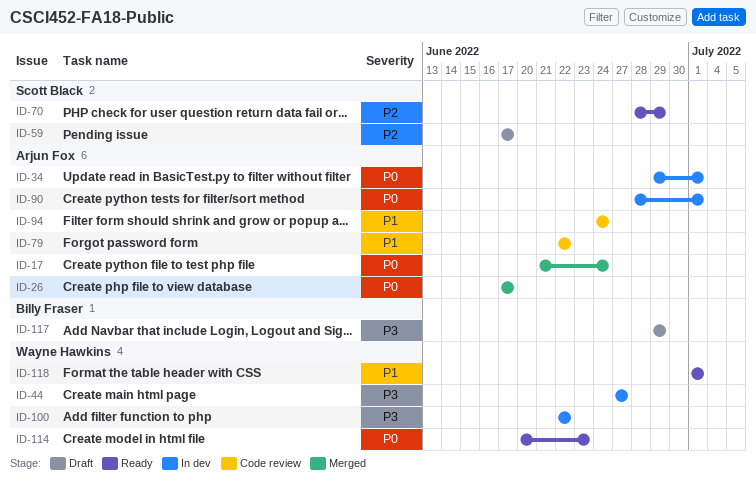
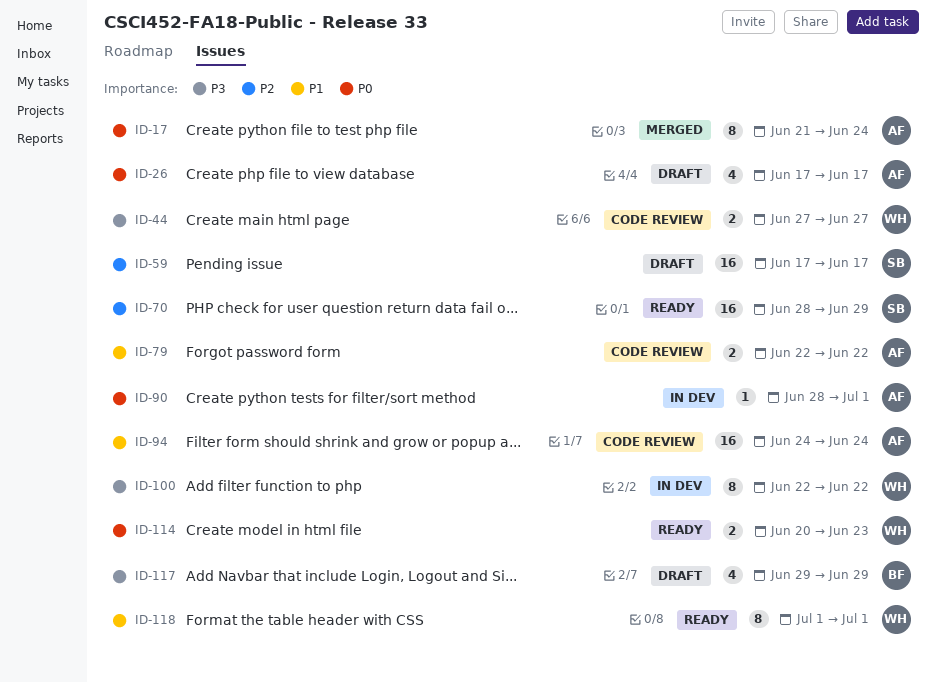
ID-26, status: Merged -> Draft
ID-34: present -> none
ID-44, status: In dev -> Code review

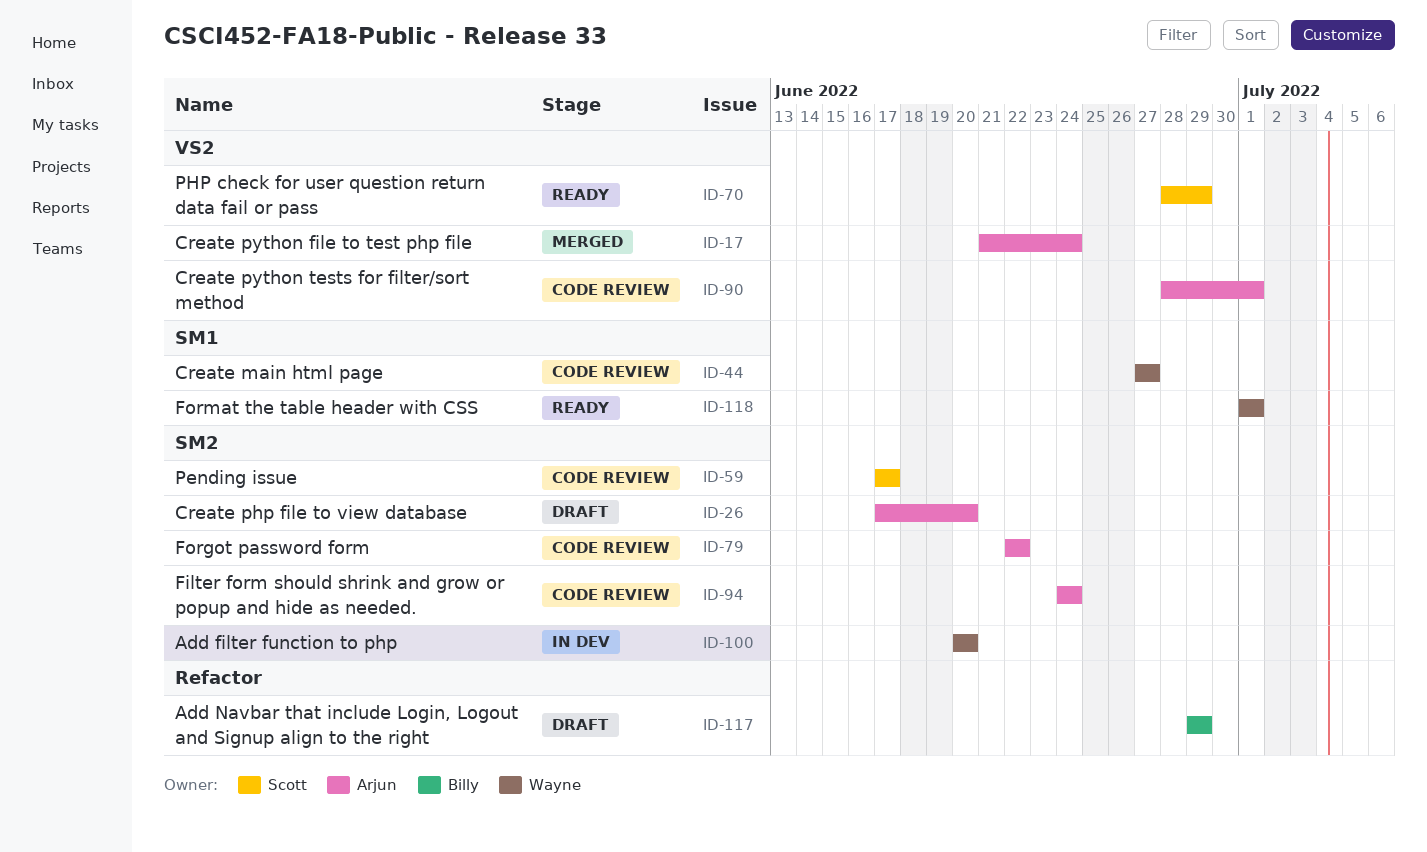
ID-26, due: Jun 17 -> Jun 20
ID-59, status: Draft -> Code review
ID-90, status: In dev -> Code review
ID-100, start: Jun 22 -> Jun 20
ID-100, due: Jun 22 -> Jun 20
ID-114: present -> none

